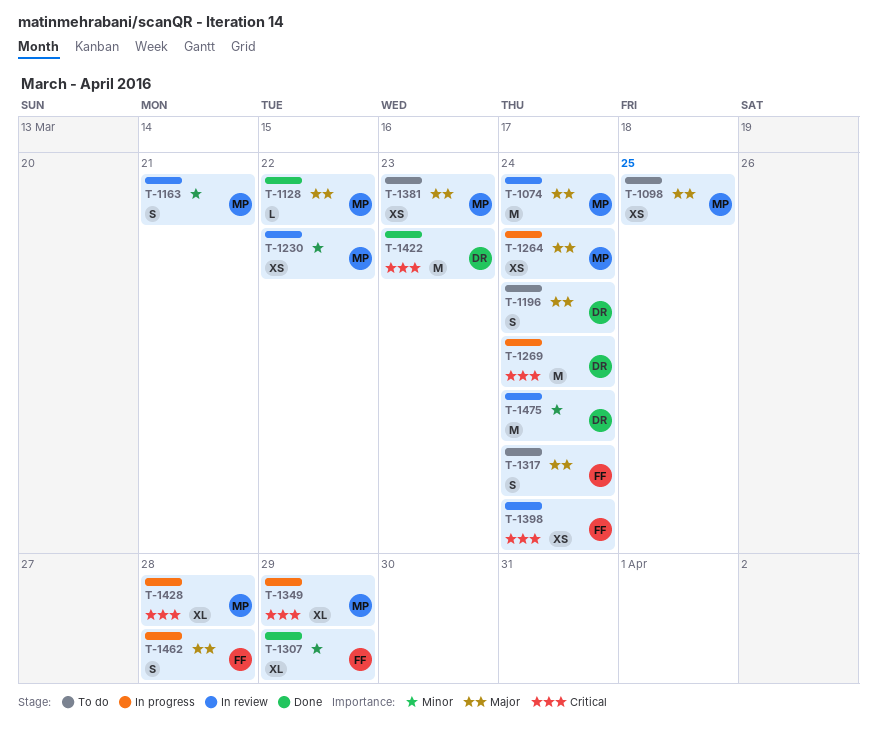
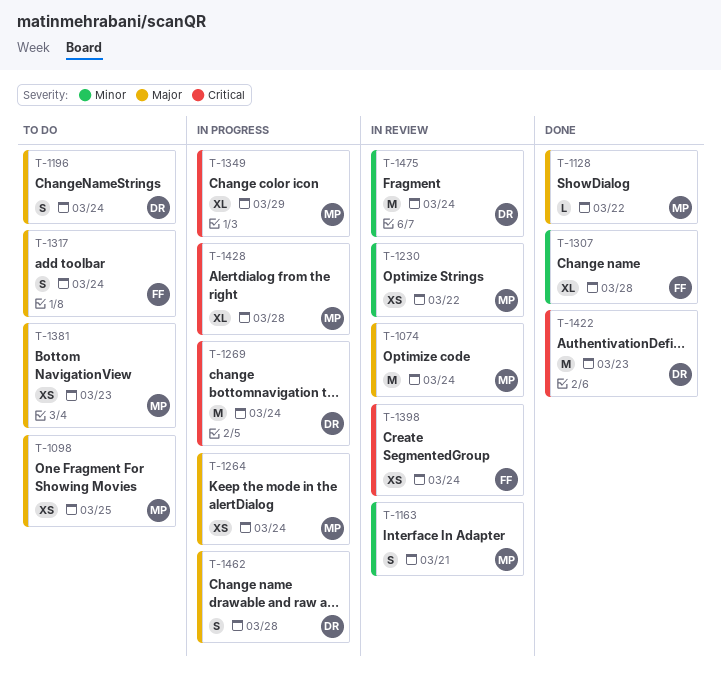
T-1307, due: Mar 29 -> Mar 28
T-1462, owner: FF -> DR

